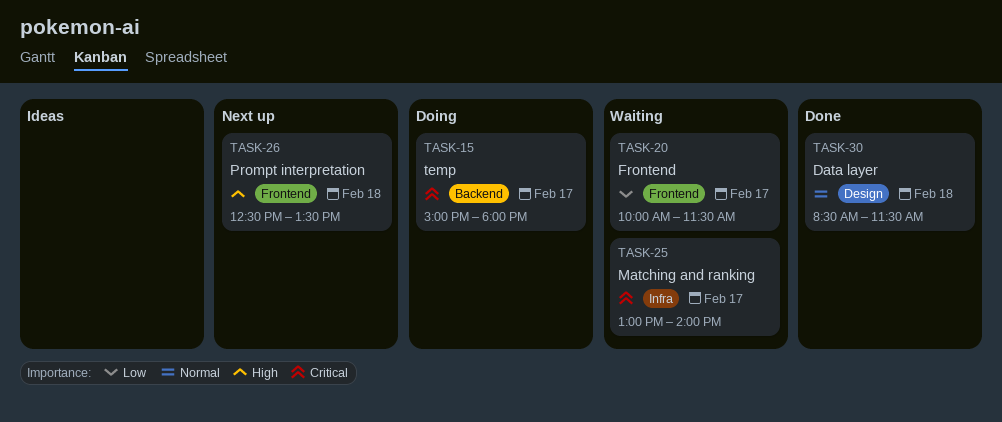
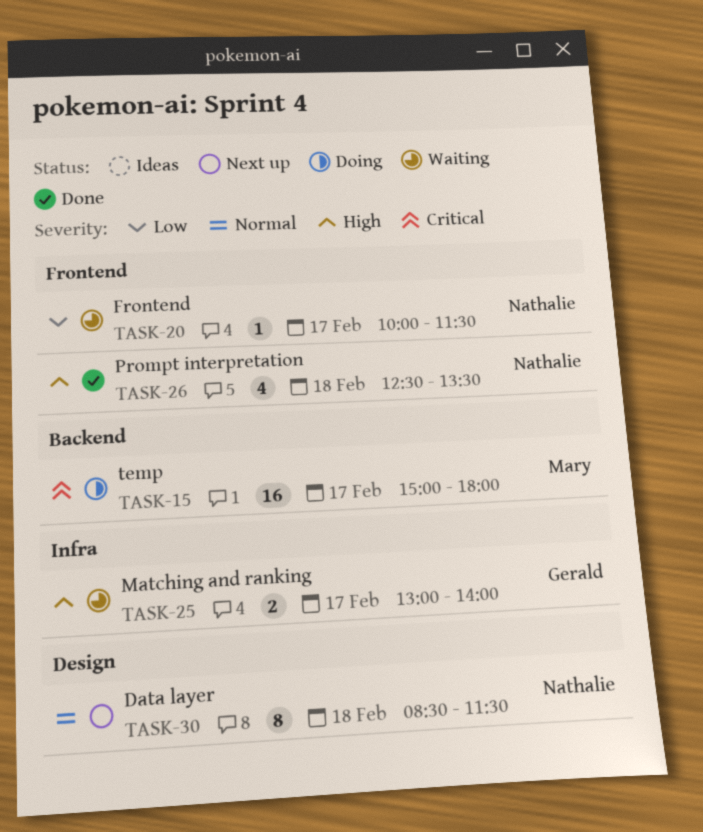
TASK-25, priority: Critical -> High
TASK-26, status: Next up -> Done
TASK-30, status: Done -> Next up

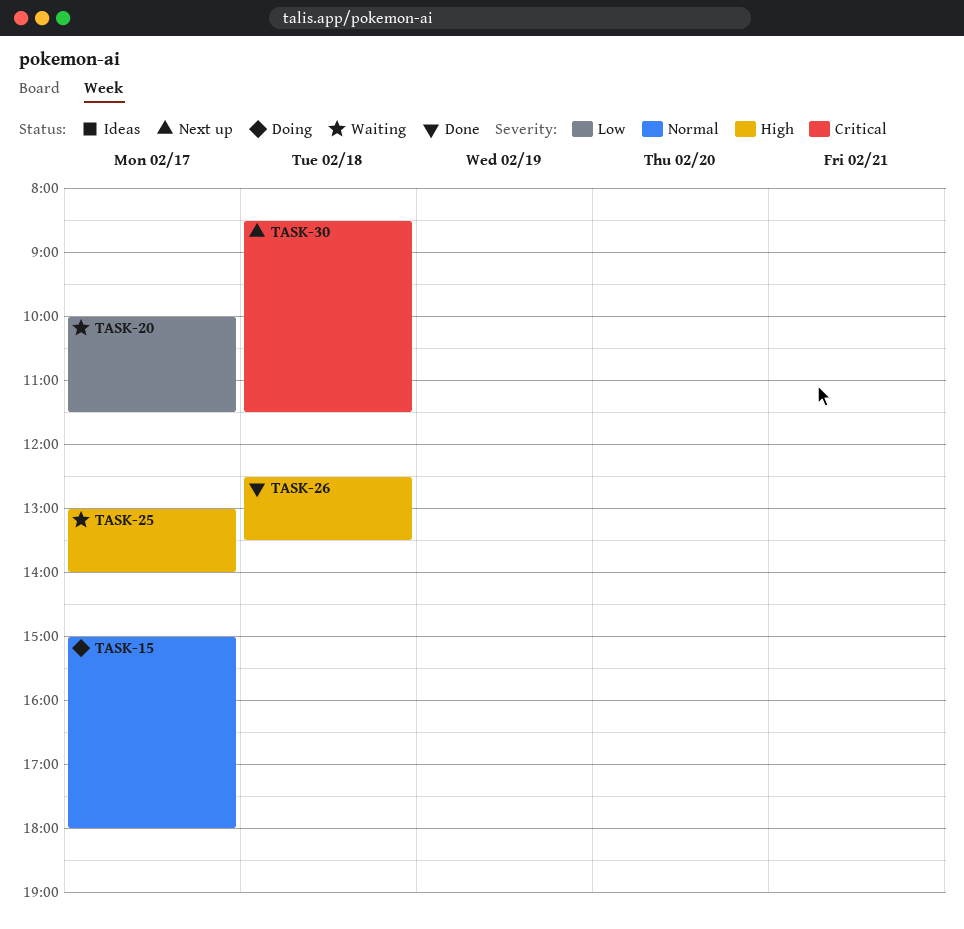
TASK-15, priority: Critical -> Normal
TASK-30, priority: Normal -> Critical

